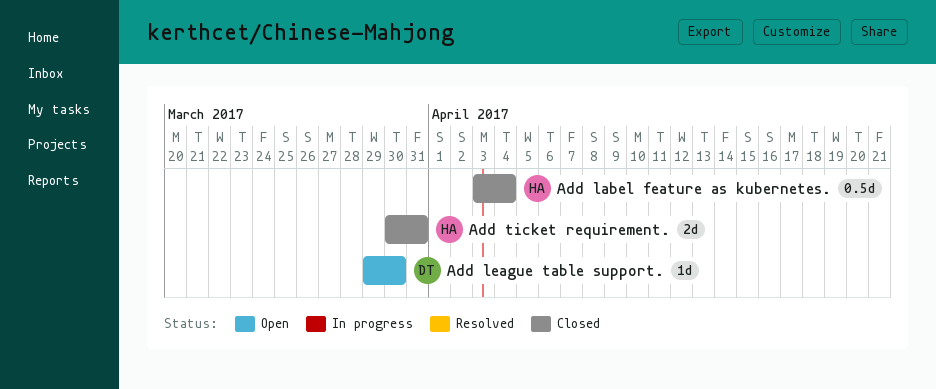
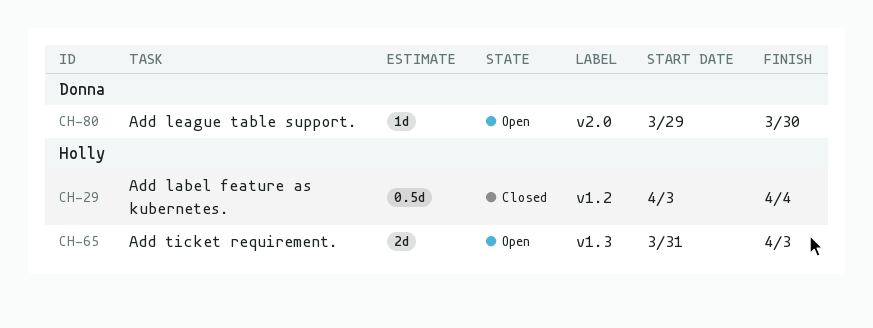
Add ticket requirement., status: Closed -> Open
Add ticket requirement., start: Mar 30 -> Mar 31
Add ticket requirement., due: Mar 31 -> Apr 3

